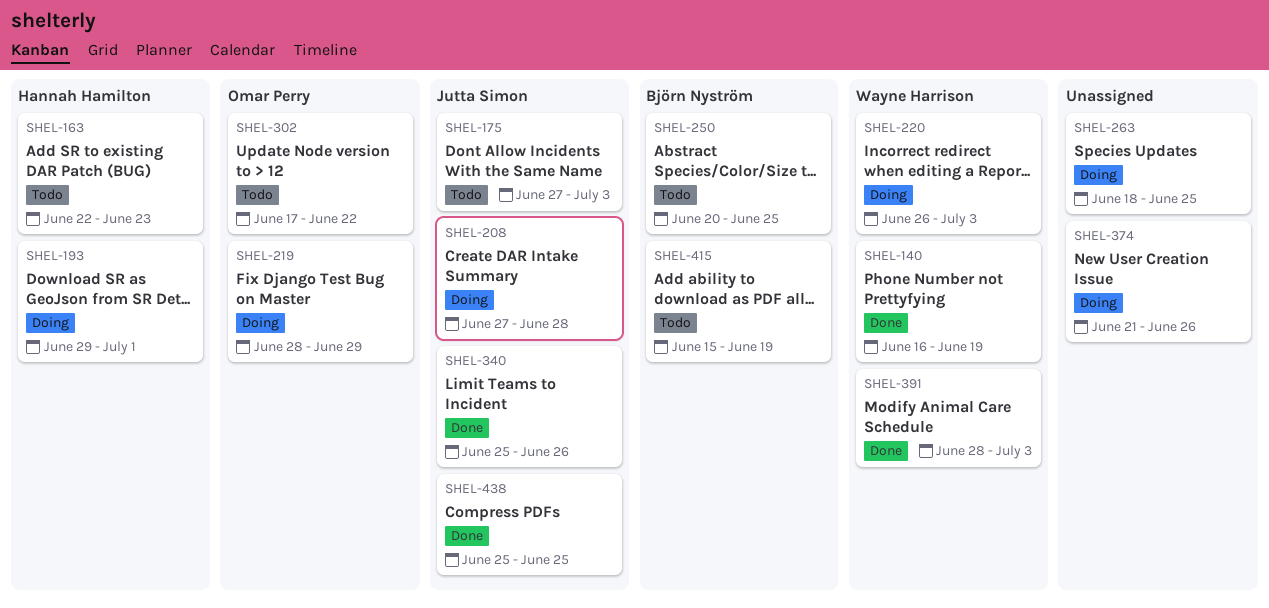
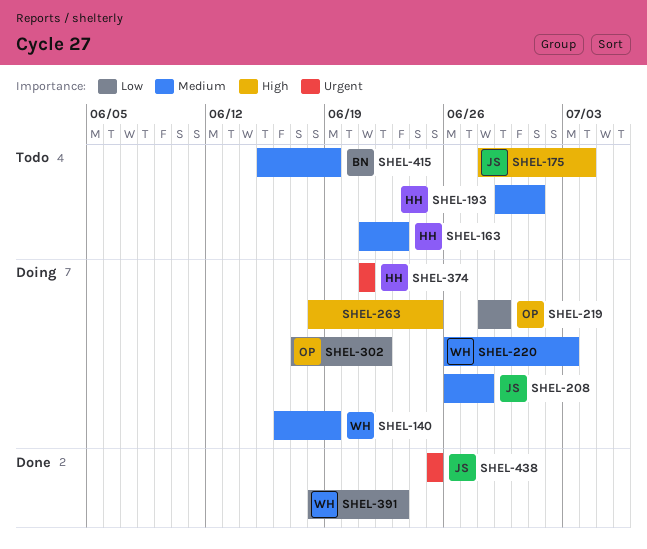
SHEL-140, status: Done -> Doing
SHEL-163, start: Jun 22 -> Jun 21
SHEL-175, start: Jun 27 -> Jun 28
SHEL-175, due: Jul 3 -> Jul 4
SHEL-193, status: Doing -> Todo
SHEL-208, start: Jun 27 -> Jun 26
SHEL-250: present -> none
SHEL-302, status: Todo -> Doing
SHEL-340: present -> none
SHEL-374, owner: none -> Hannah Hamilton
SHEL-374, due: Jun 26 -> Jun 21
SHEL-391, start: Jun 28 -> Jun 18
SHEL-391, due: Jul 3 -> Jun 23

